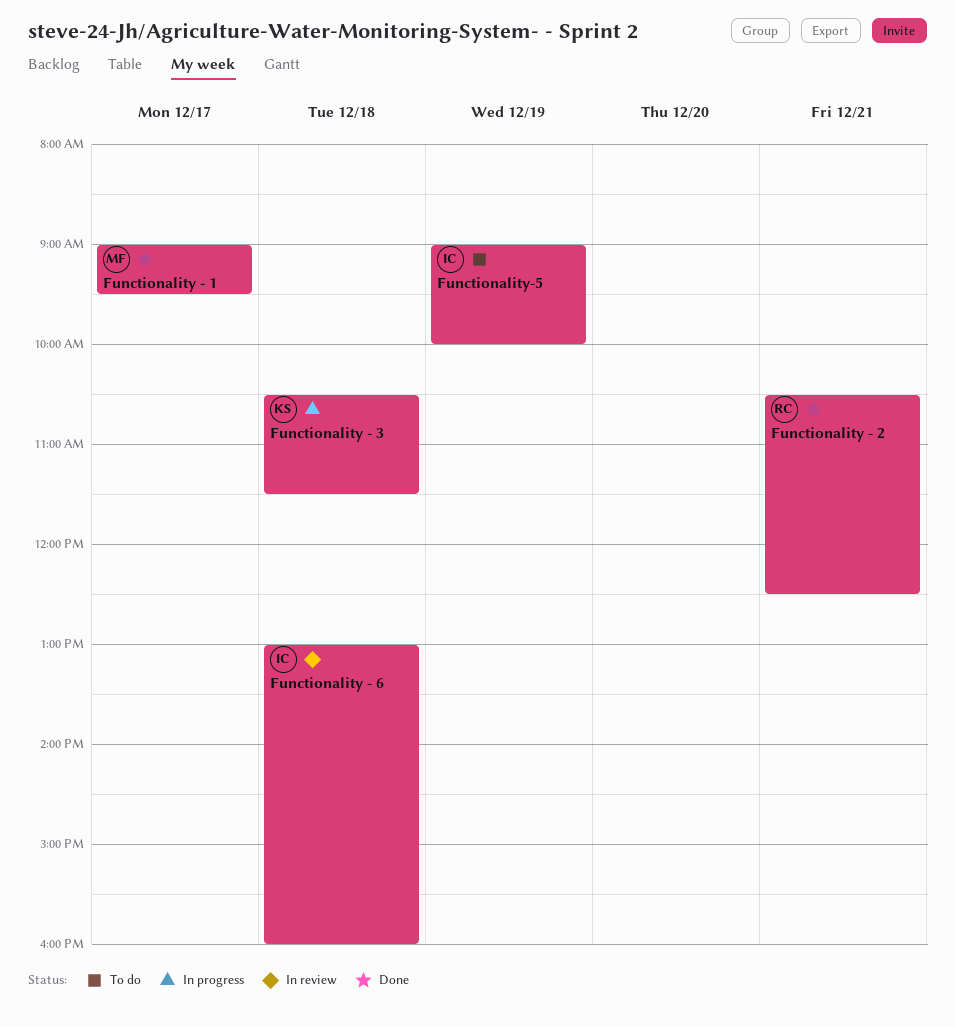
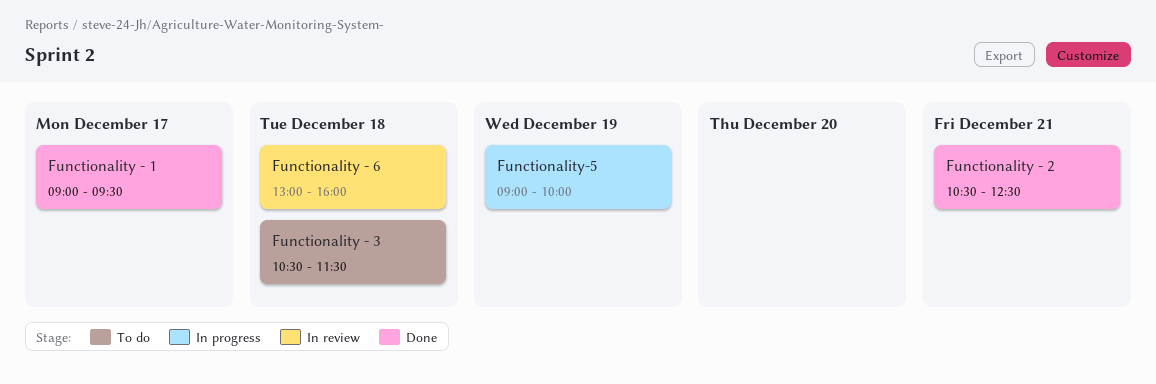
Functionality - 3, status: In progress -> To do
Functionality-5, status: To do -> In progress

